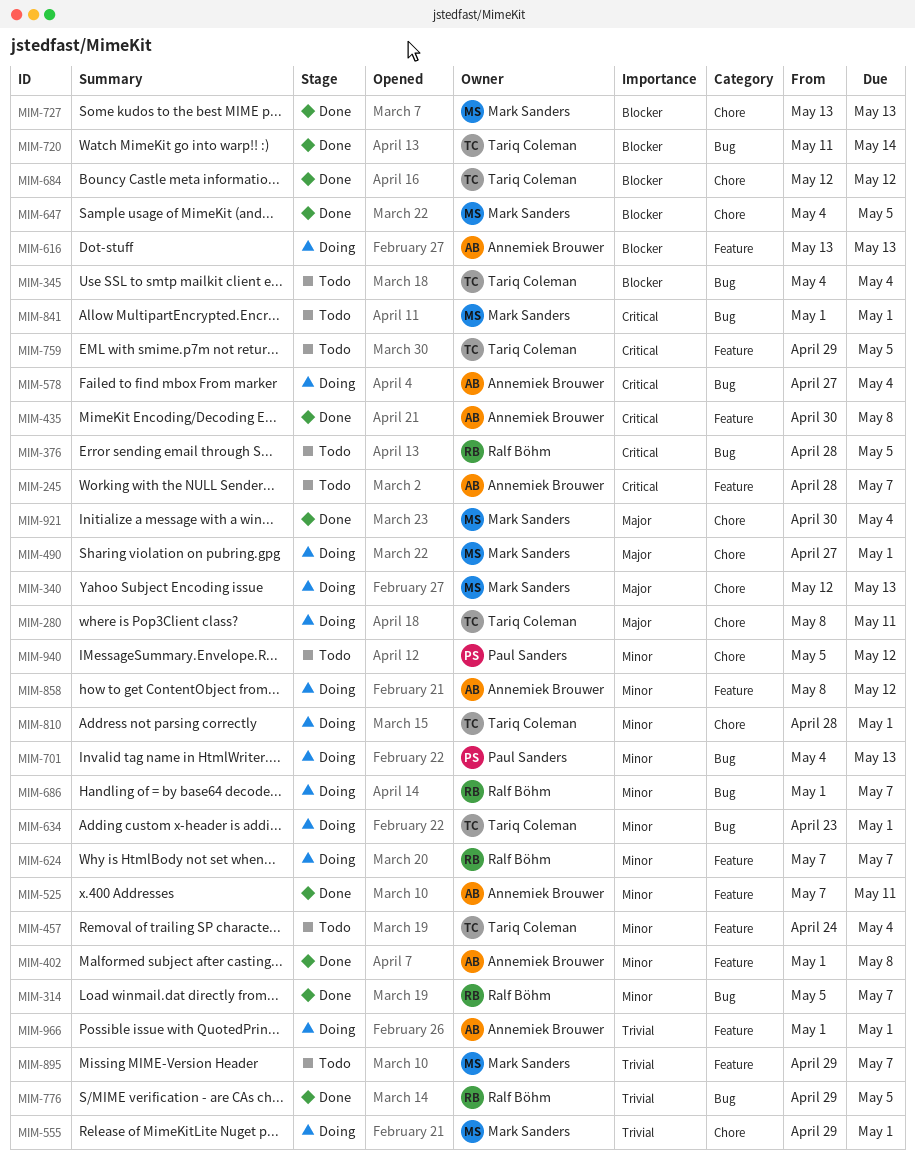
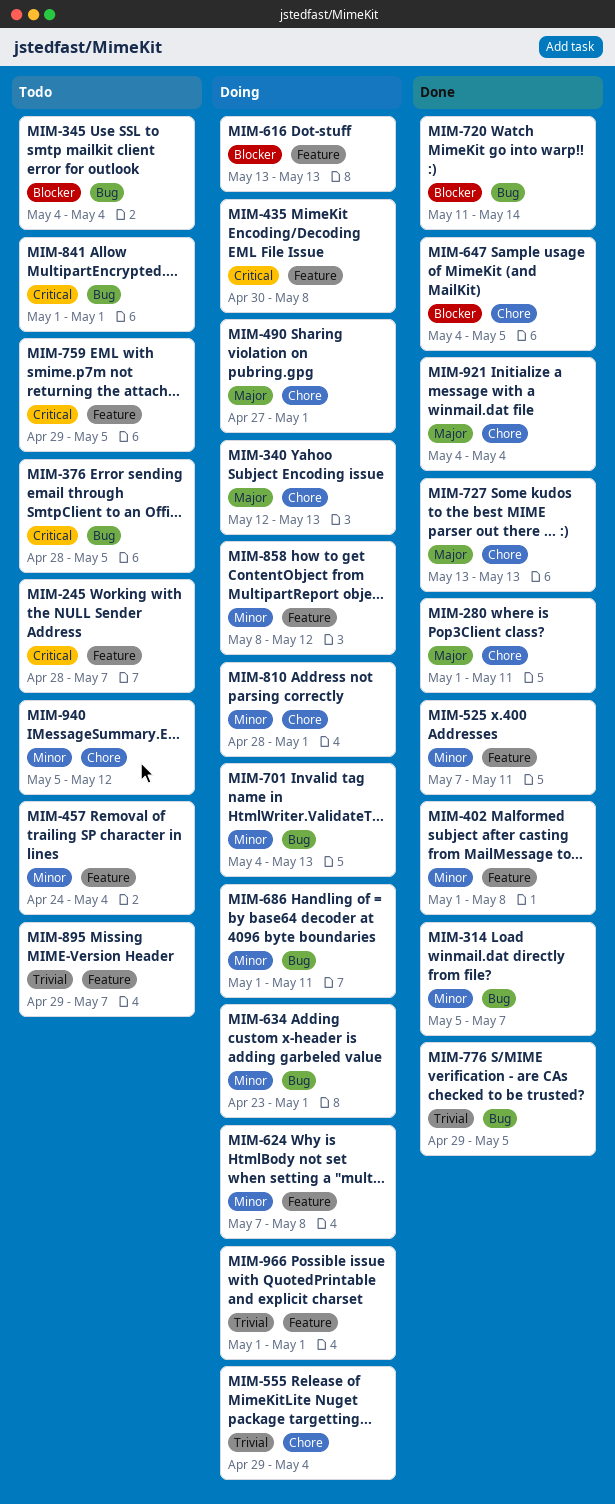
MIM-280, status: Doing -> Done
MIM-280, start: May 8 -> May 1
MIM-435, status: Done -> Doing
MIM-555, due: May 1 -> May 4
MIM-578: present -> none
MIM-624, due: May 7 -> May 8
MIM-684: present -> none
MIM-686, due: May 7 -> May 11
MIM-727, priority: Blocker -> Major
MIM-921, start: Apr 30 -> May 4

